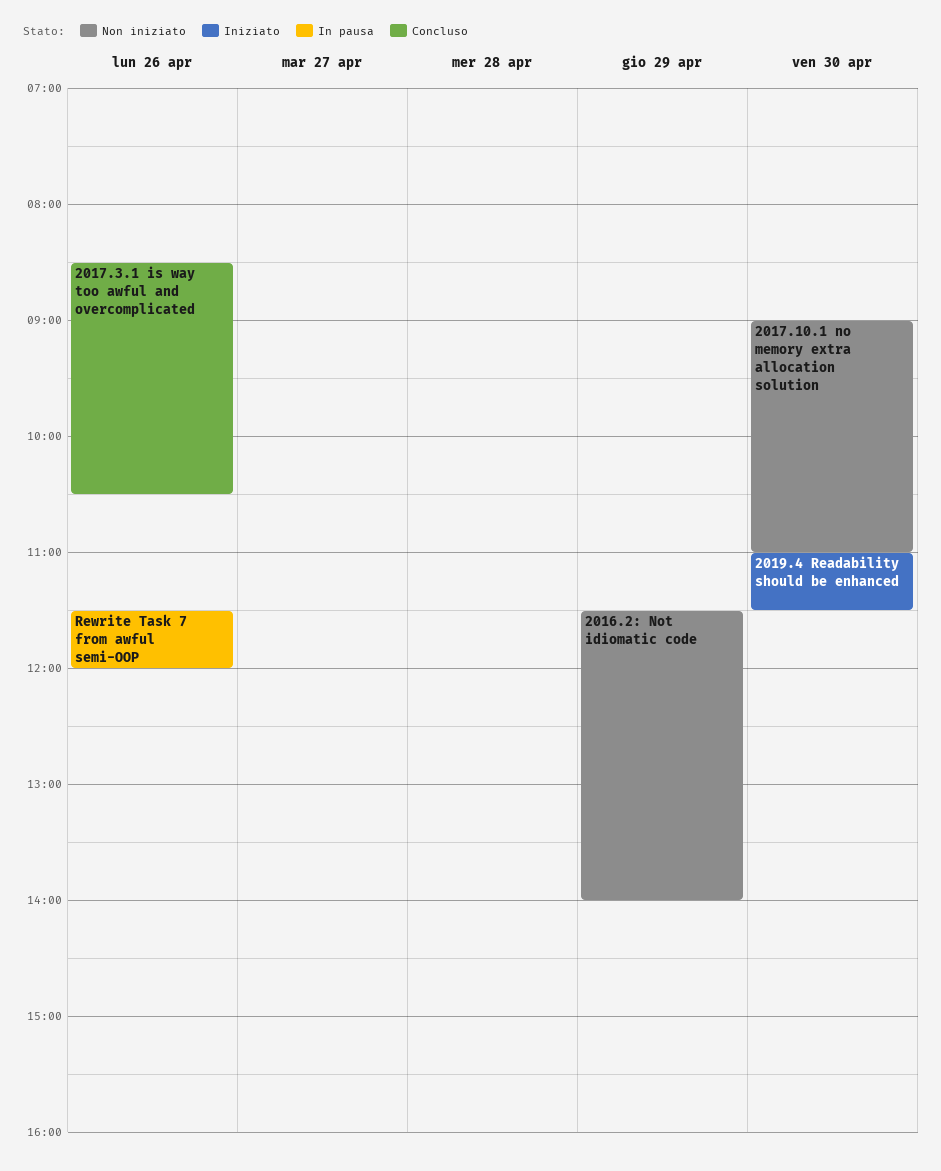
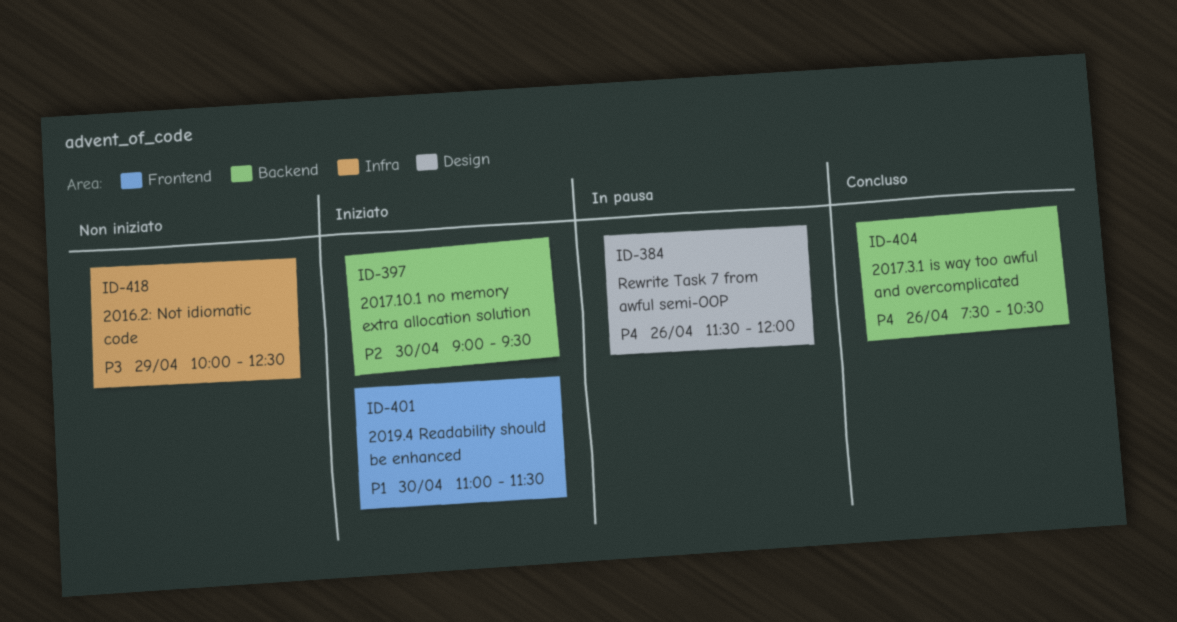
2016.2: Not idiomatic code, begins: 11:30 -> 10:00
2016.2: Not idiomatic code, ends: 14:00 -> 12:30
2017.10.1 no memory extra allocation solution, status: Non iniziato -> Iniziato
2017.10.1 no memory extra allocation solution, ends: 11:00 -> 09:30
2017.3.1 is way too awful and overcomplicated, begins: 08:30 -> 07:30

